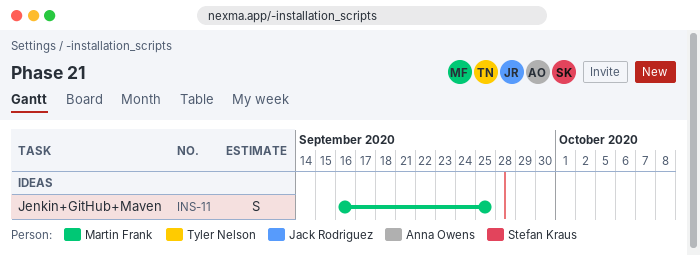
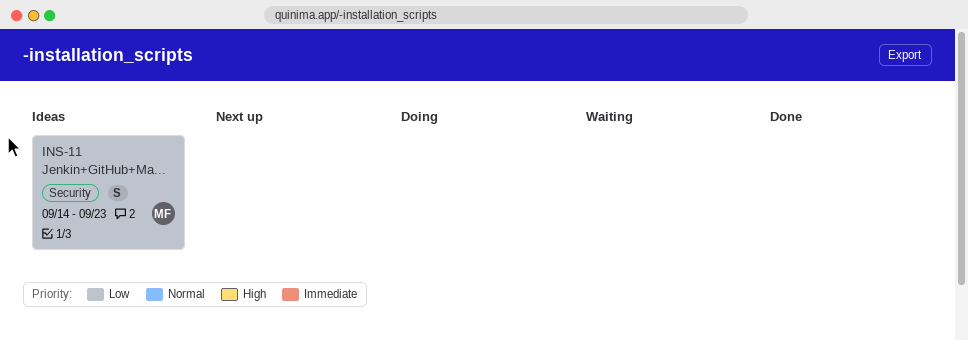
INS-11, start: Sep 16 -> Sep 14
INS-11, due: Sep 25 -> Sep 23

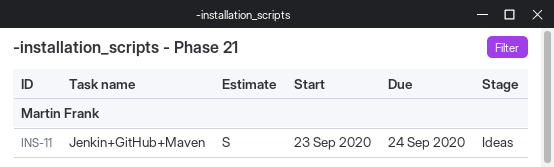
INS-11, start: Sep 14 -> Sep 23
INS-11, due: Sep 23 -> Sep 24

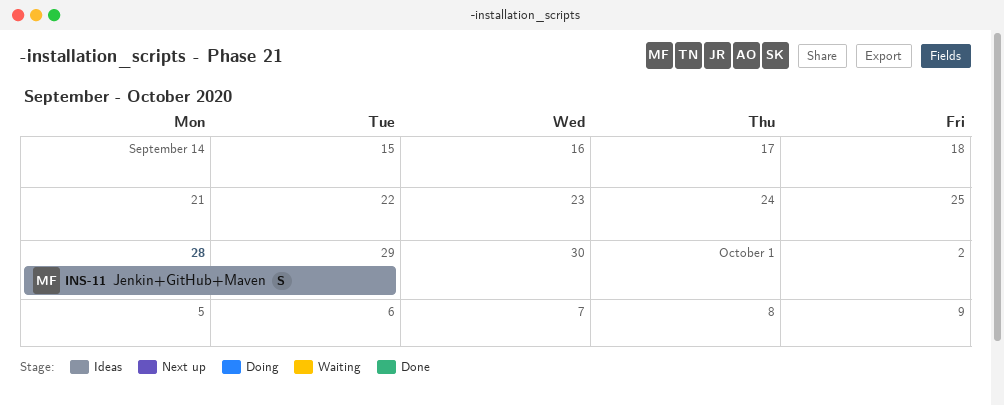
INS-11, start: Sep 23 -> Sep 28
INS-11, due: Sep 24 -> Sep 29

